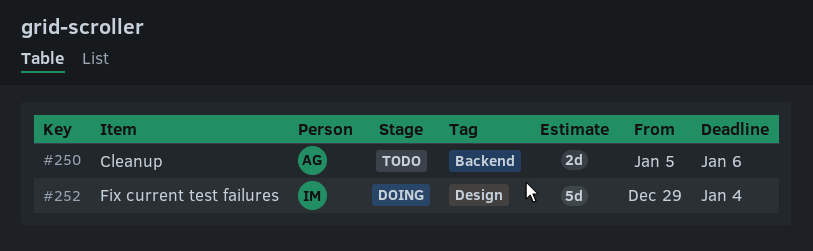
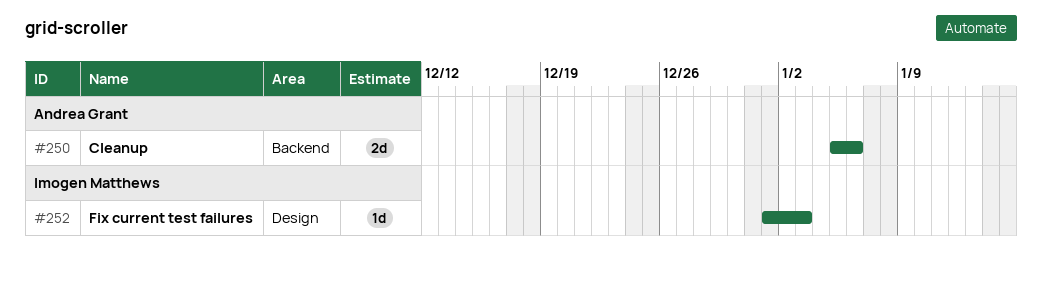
#252, estimate: 5d -> 1d
#252, start: Dec 29 -> Jan 1
#252, due: Jan 4 -> Jan 3

